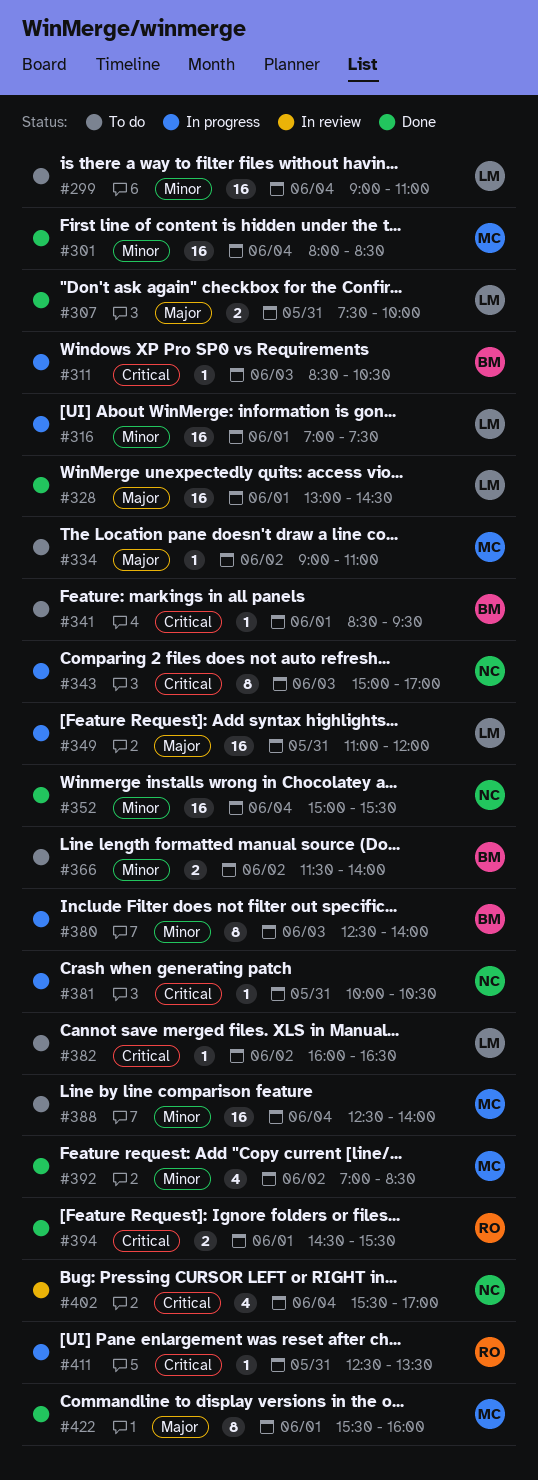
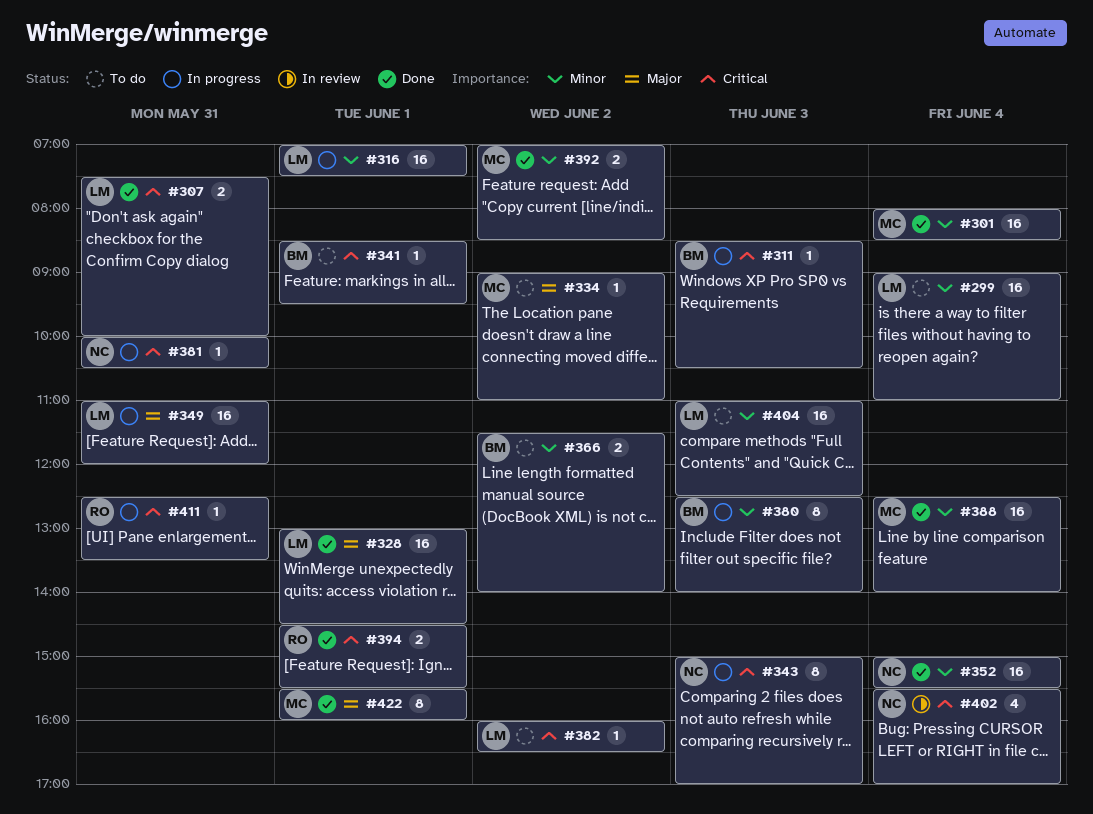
#307, priority: Major -> Critical
#388, status: To do -> Done
#392, estimate: 4 -> 2
#404: none -> present

